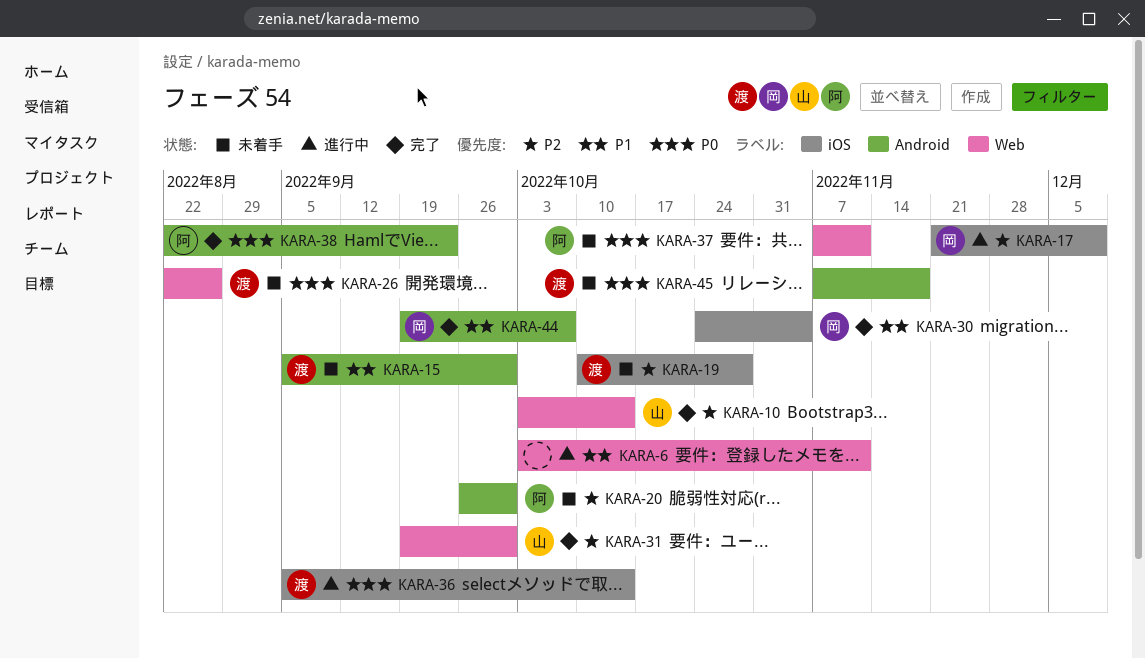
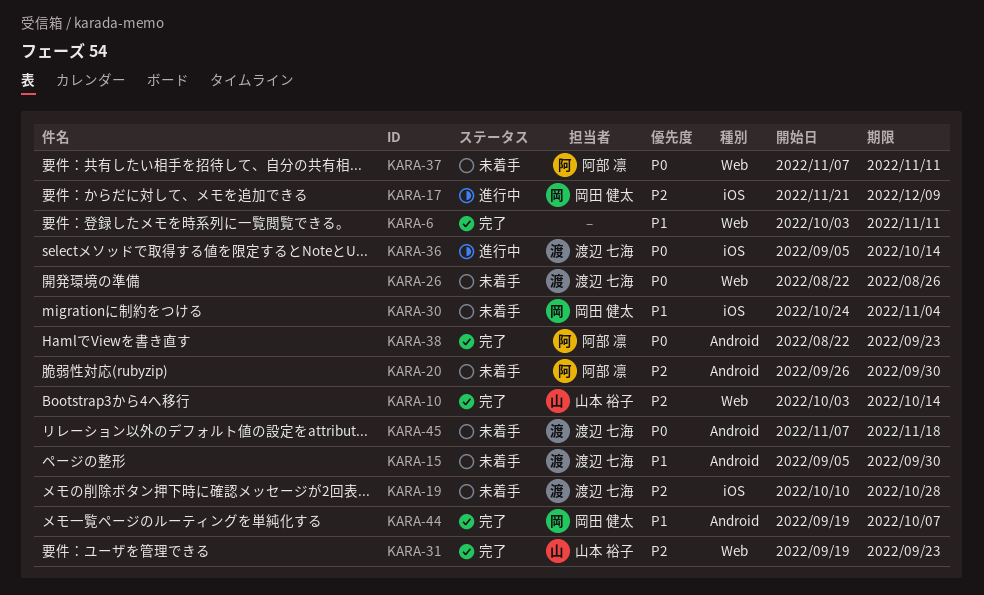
KARA-6, status: 進行中 -> 完了
KARA-30, status: 完了 -> 未着手
KARA-31, due: Sep 30 -> Sep 23

